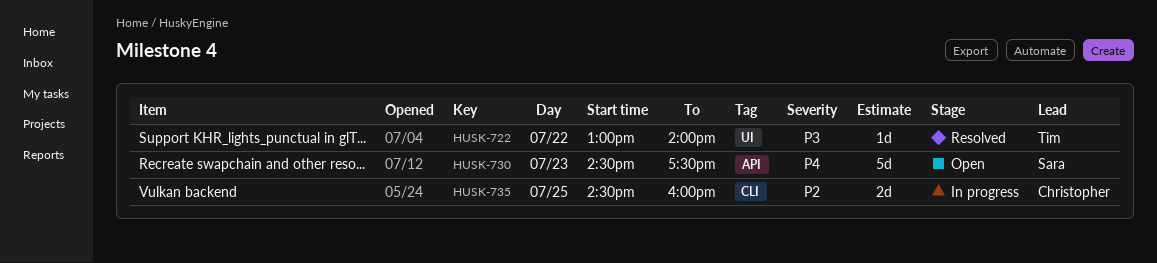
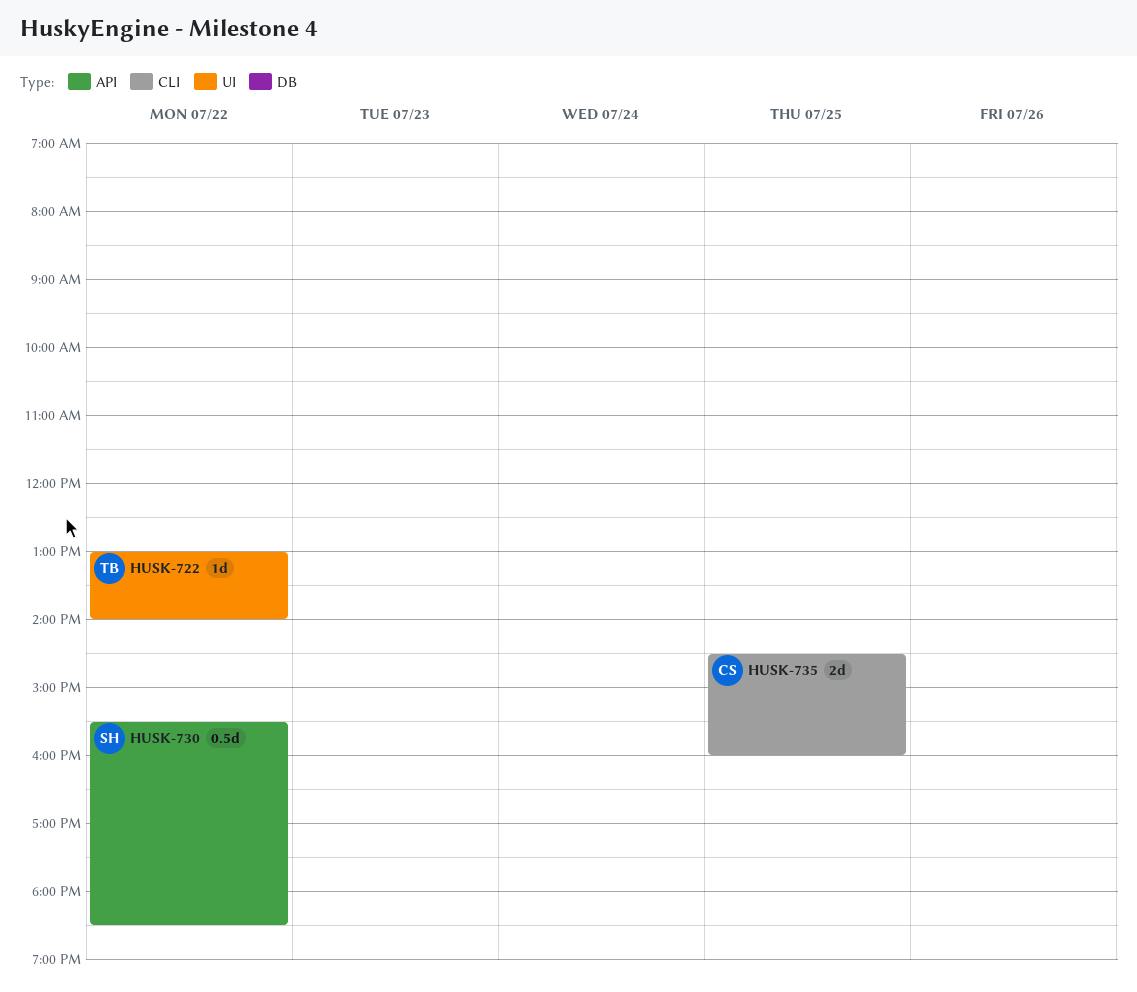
HUSK-730, estimate: 5d -> 0.5d
HUSK-730, day: Jul 23 -> Jul 22
HUSK-730, begins: 14:30 -> 15:30
HUSK-730, ends: 17:30 -> 18:30

